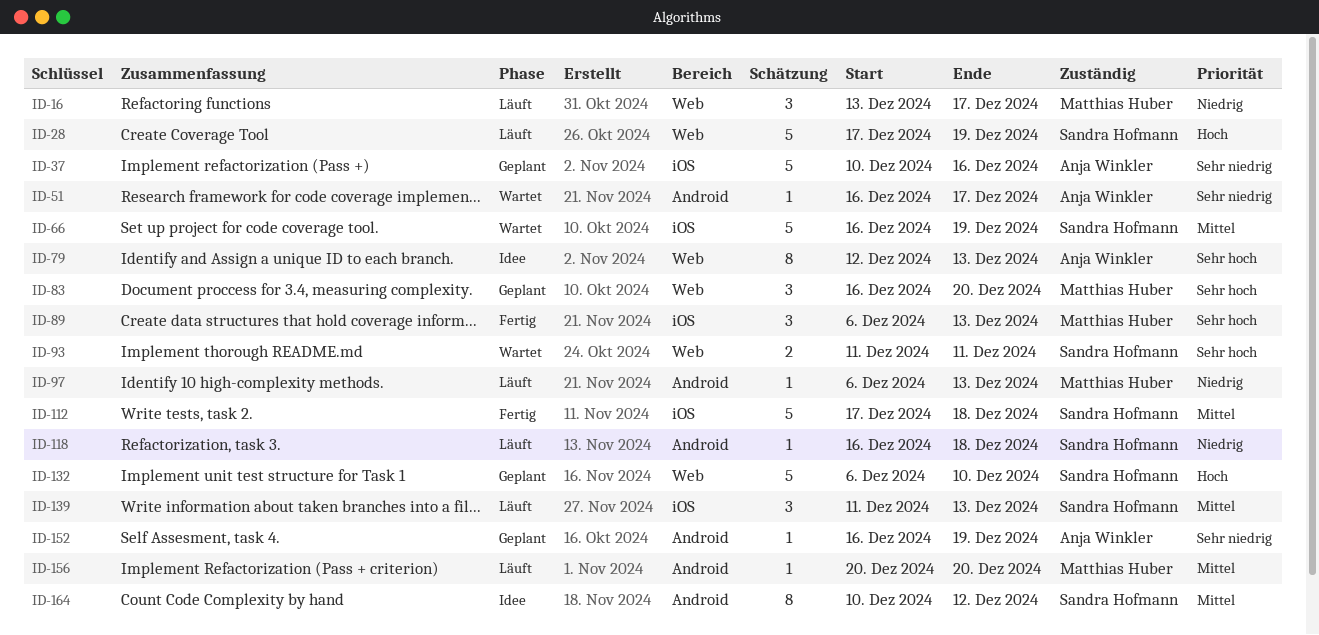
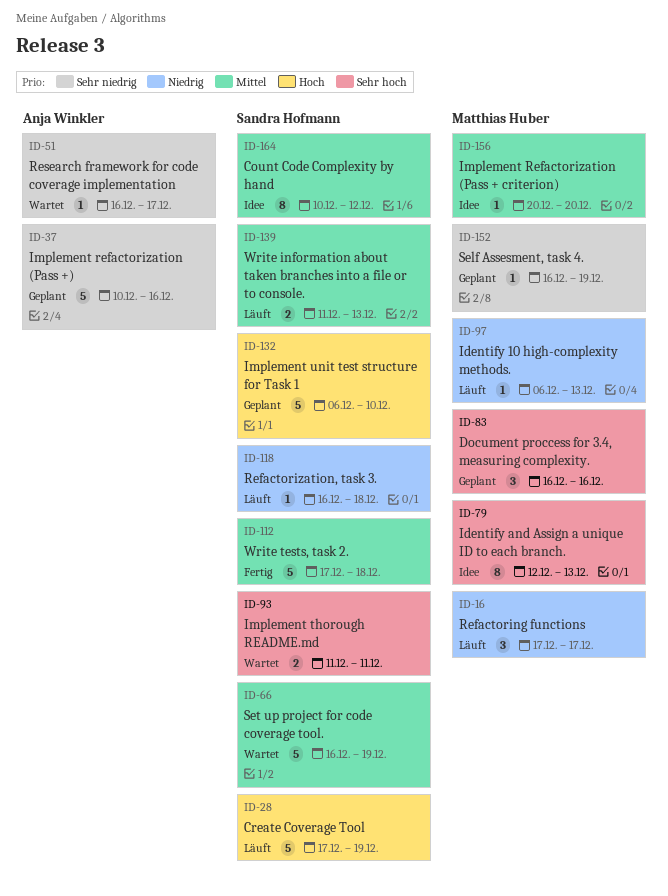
ID-16, start: Dec 13 -> Dec 17
ID-79, owner: Anja Winkler -> Matthias Huber
ID-83, due: Dec 20 -> Dec 16
ID-89: present -> none
ID-139, estimate: 3 -> 2
ID-152, owner: Anja Winkler -> Matthias Huber
ID-156, status: Läuft -> Idee

